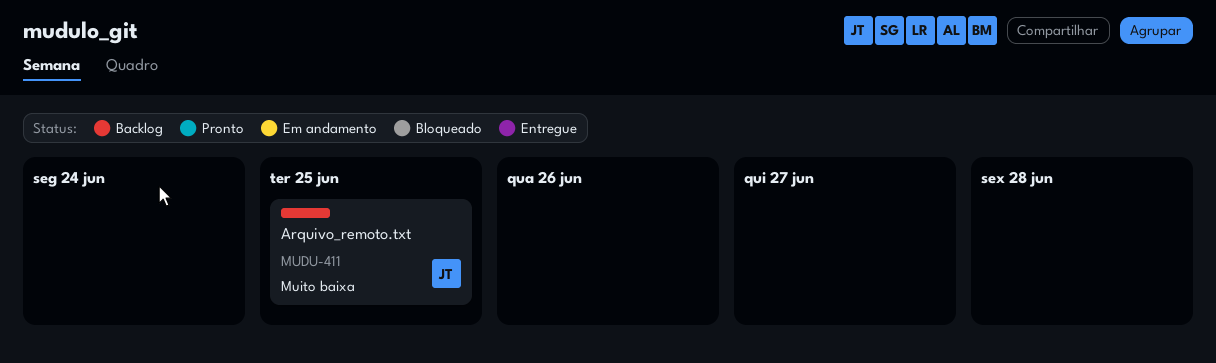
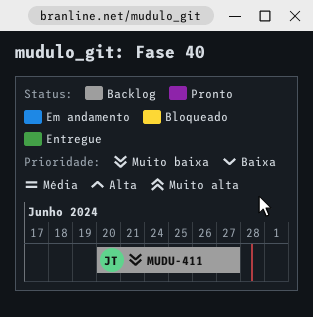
MUDU-411, due: Jun 25 -> Jun 27

